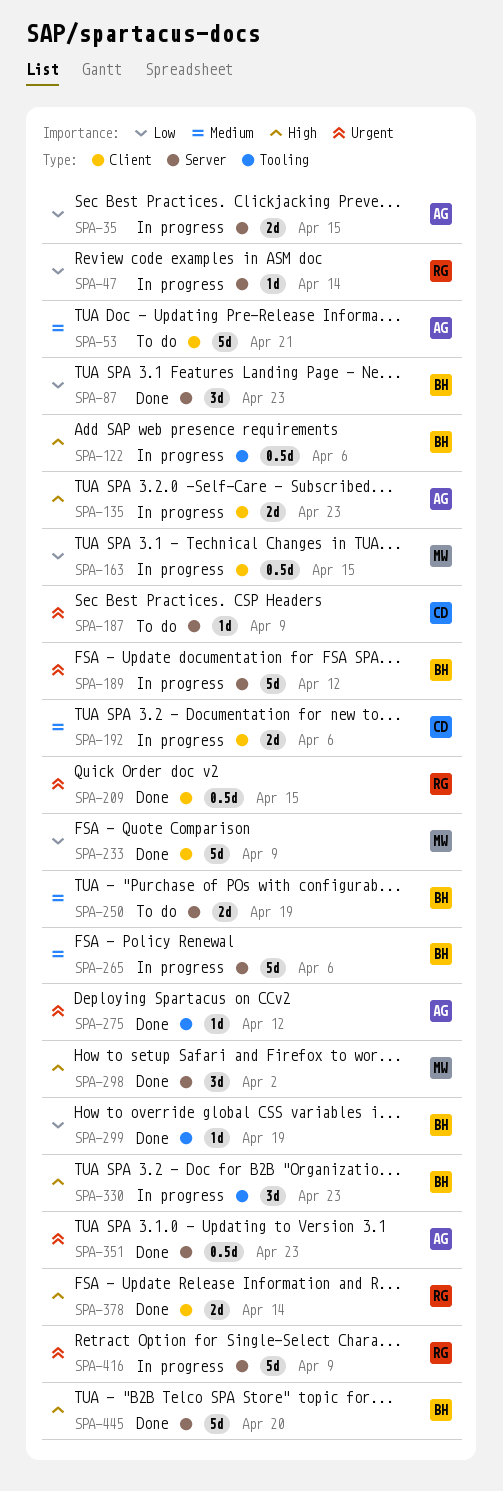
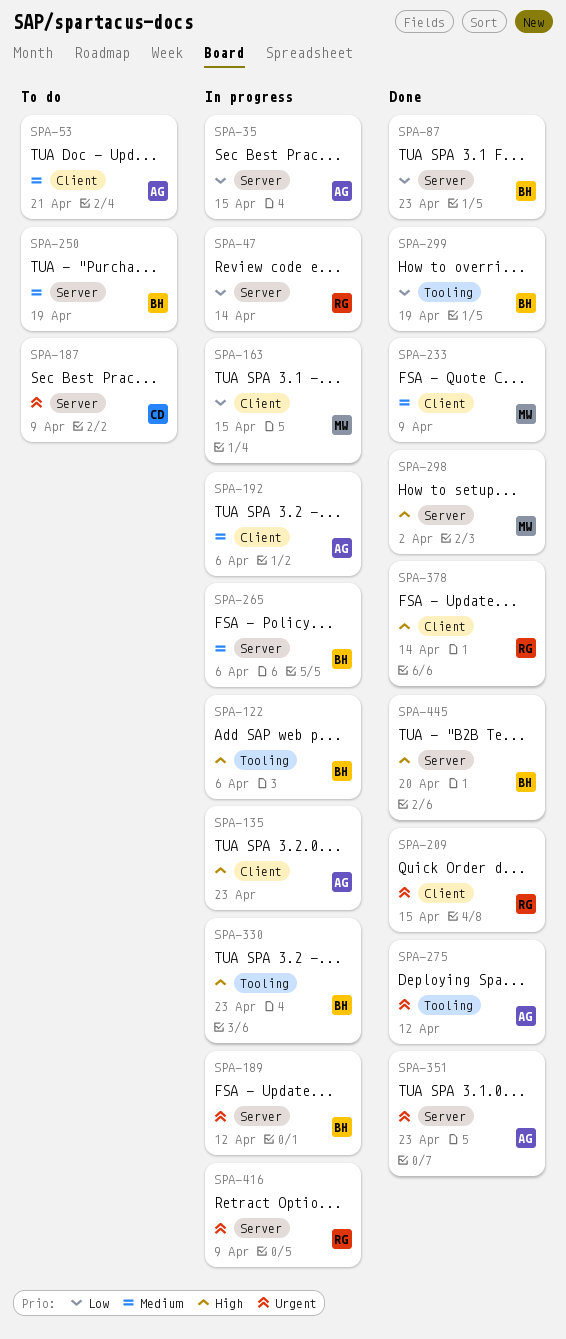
SPA-192, owner: CD -> AG
SPA-233, priority: Low -> Medium

